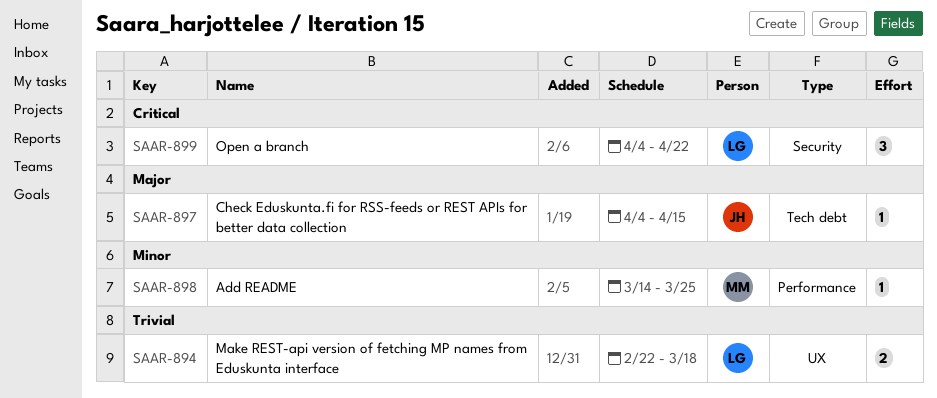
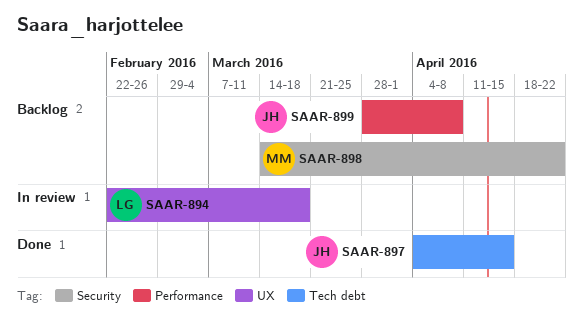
SAAR-898, label: Performance -> Security
SAAR-898, due: Mar 25 -> Apr 22
SAAR-899, owner: LG -> JH
SAAR-899, label: Security -> Performance
SAAR-899, start: Apr 4 -> Mar 28
SAAR-899, due: Apr 22 -> Apr 8

